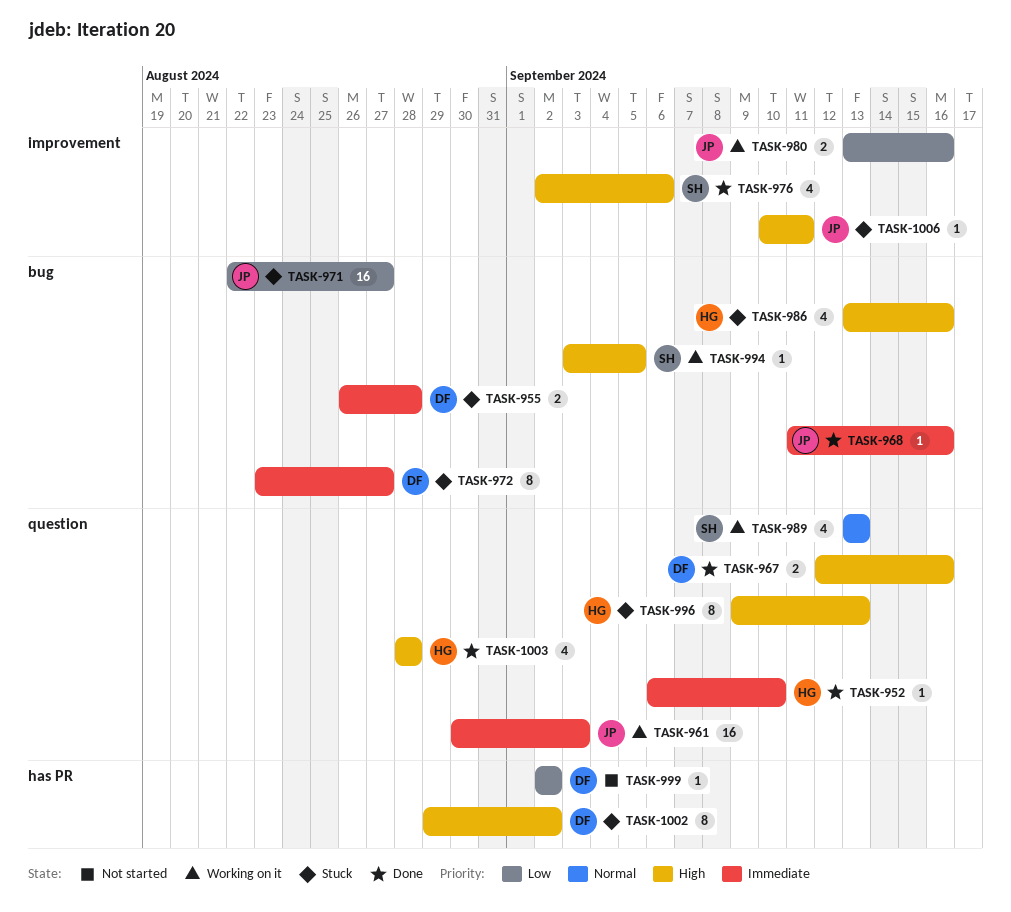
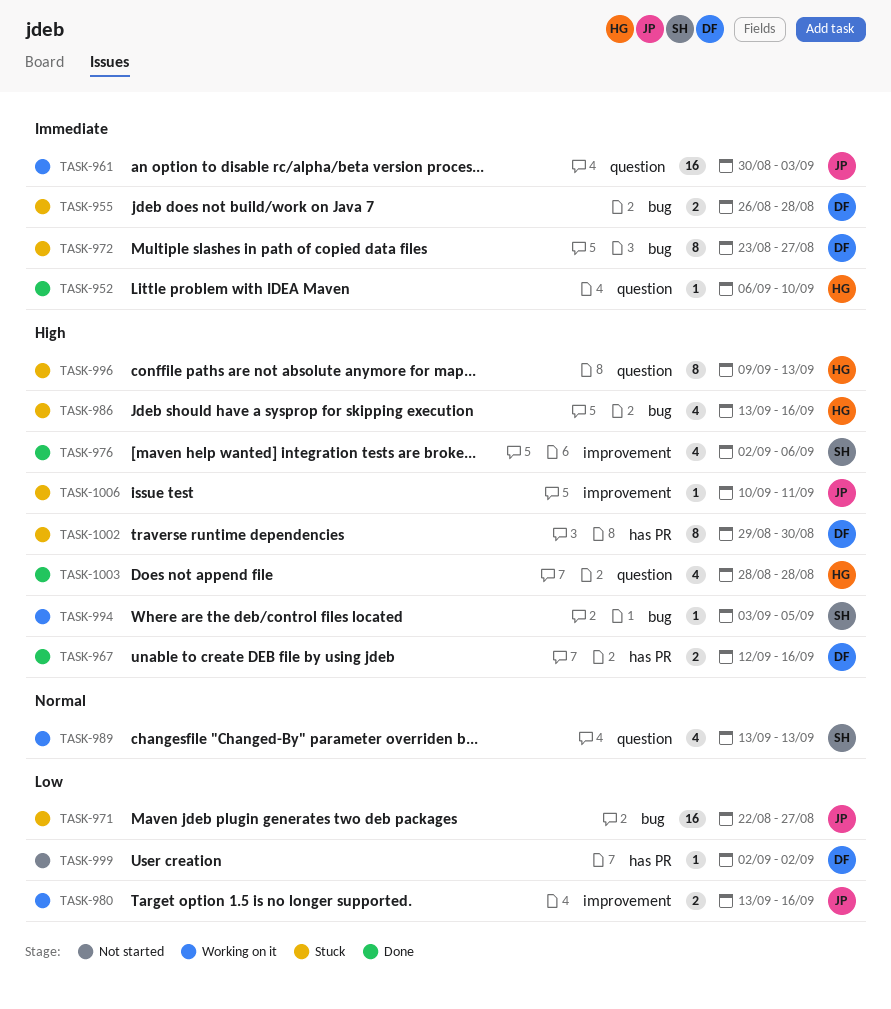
TASK-967, label: question -> has PR
TASK-968: present -> none
TASK-1002, due: Sep 2 -> Aug 30

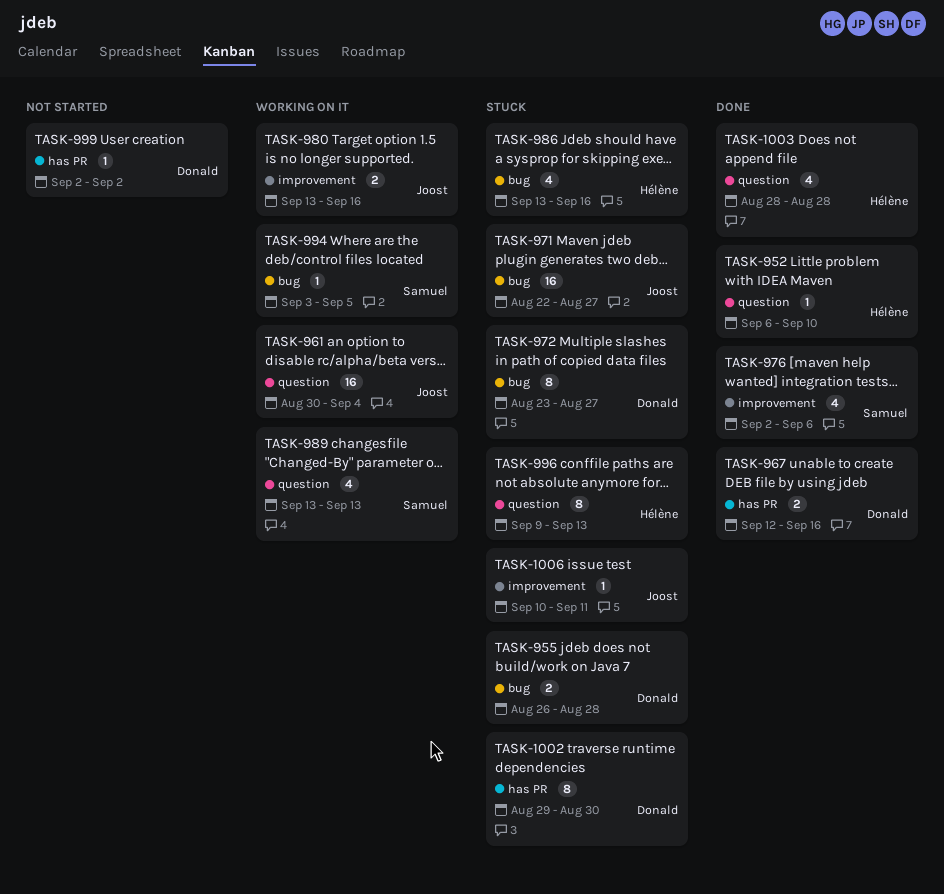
TASK-961, due: Sep 3 -> Sep 4

